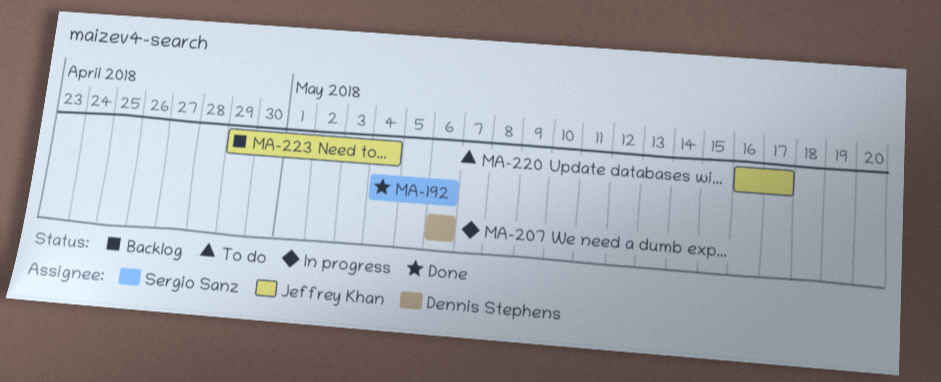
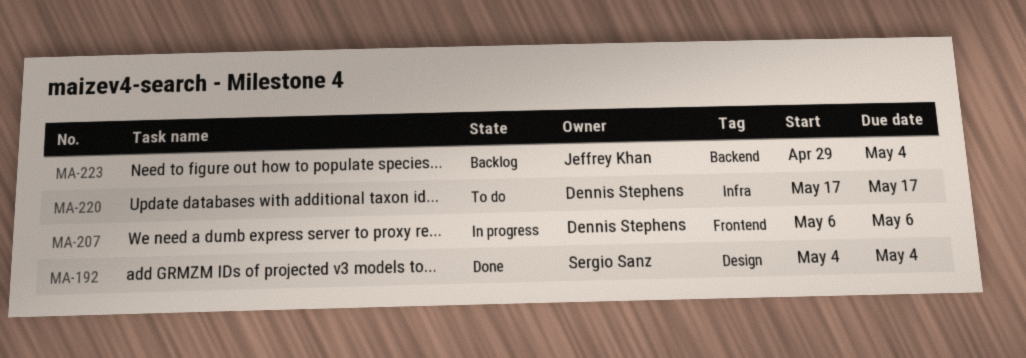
MA-192, due: May 6 -> May 4
MA-220, owner: Jeffrey Khan -> Dennis Stephens
MA-220, start: May 16 -> May 17

